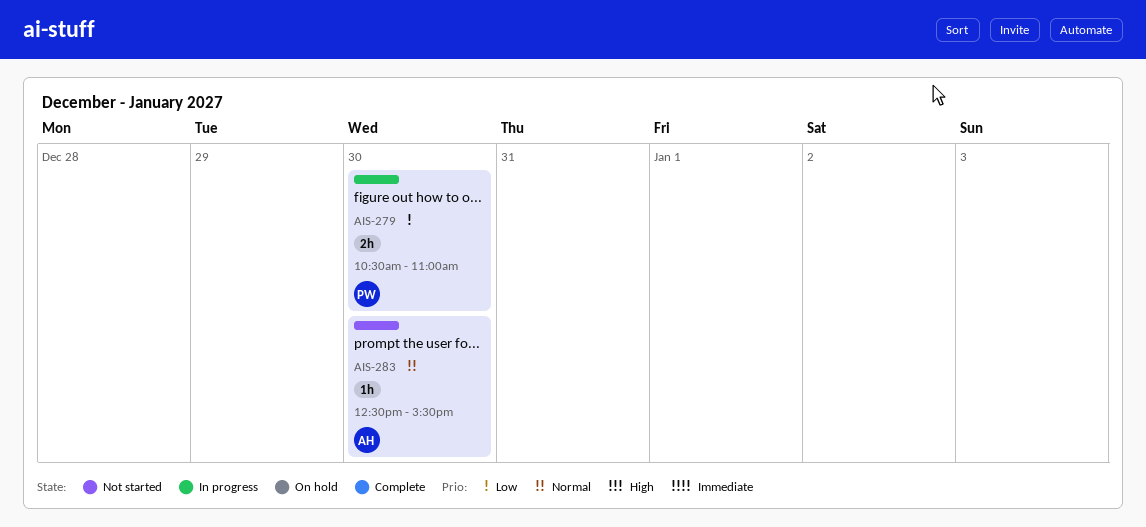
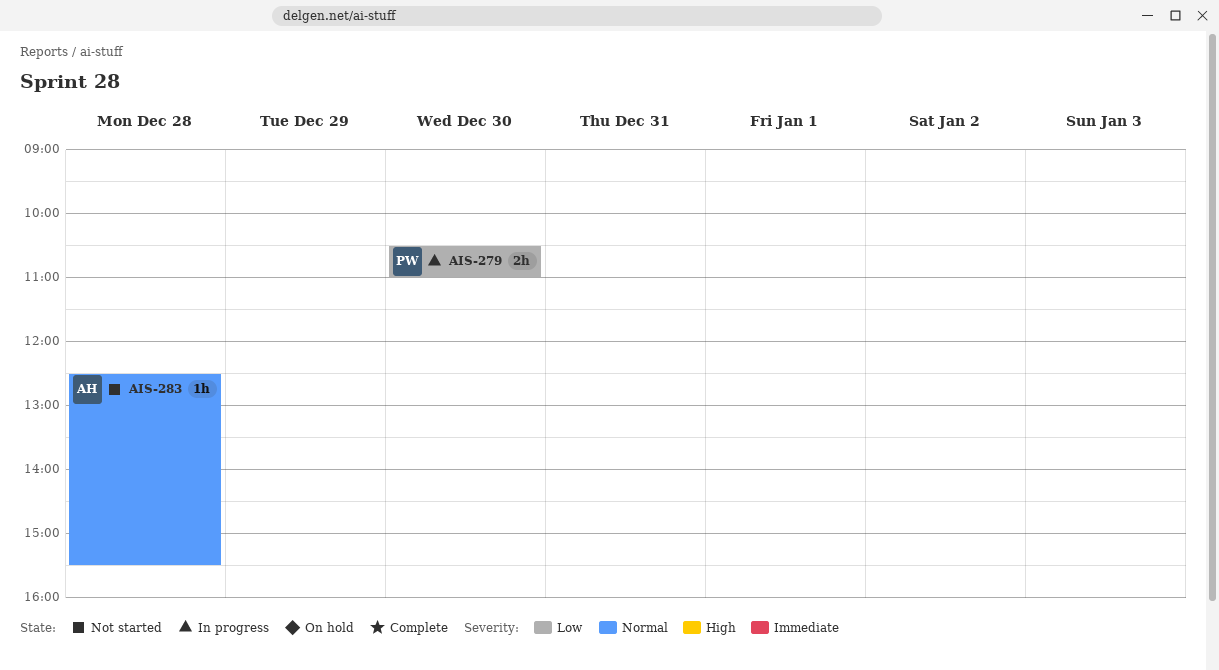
AIS-283, day: Dec 30 -> Dec 28

